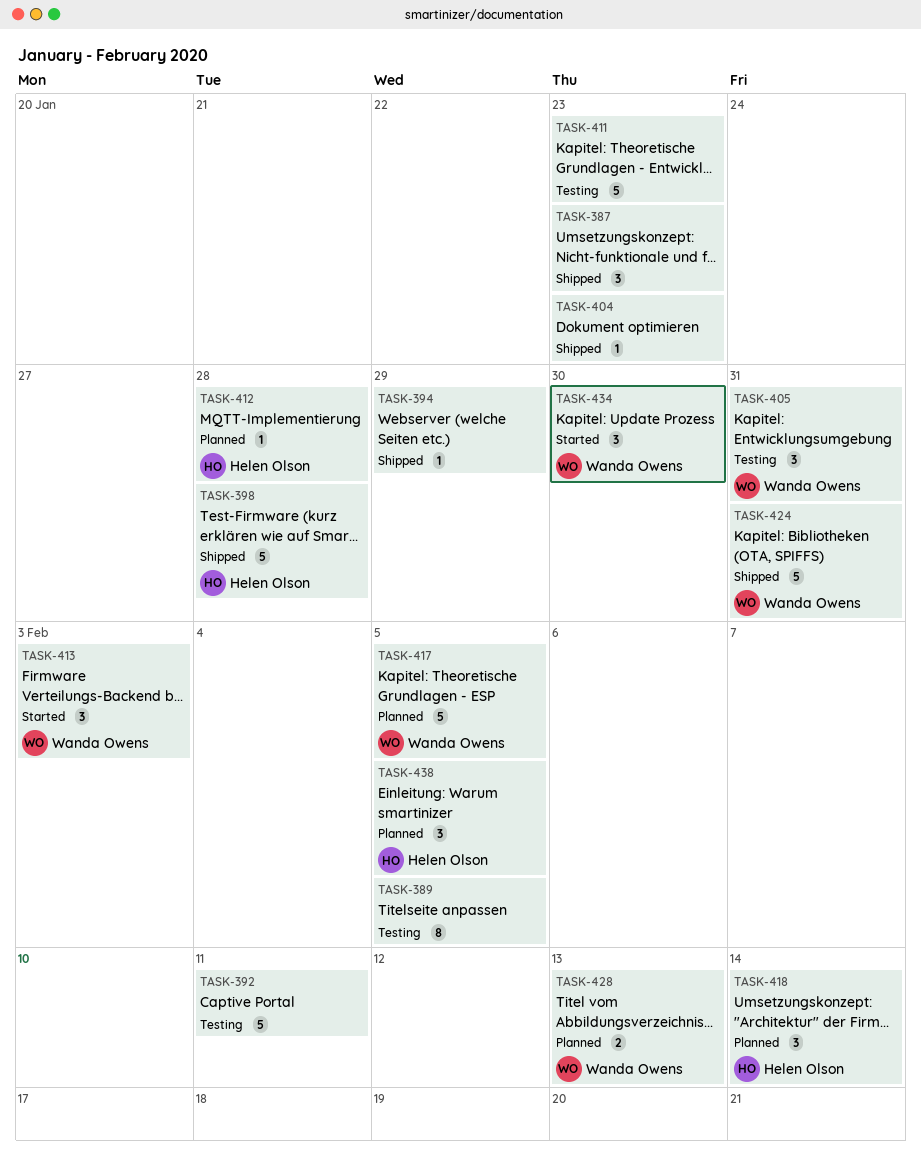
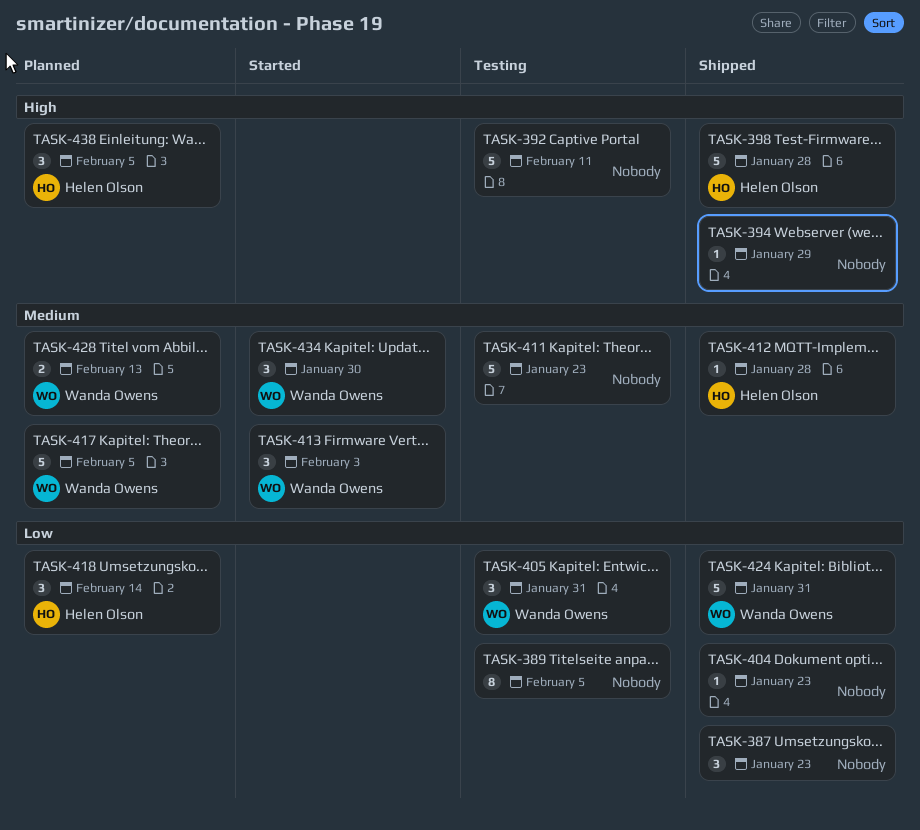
TASK-412, status: Planned -> Shipped

